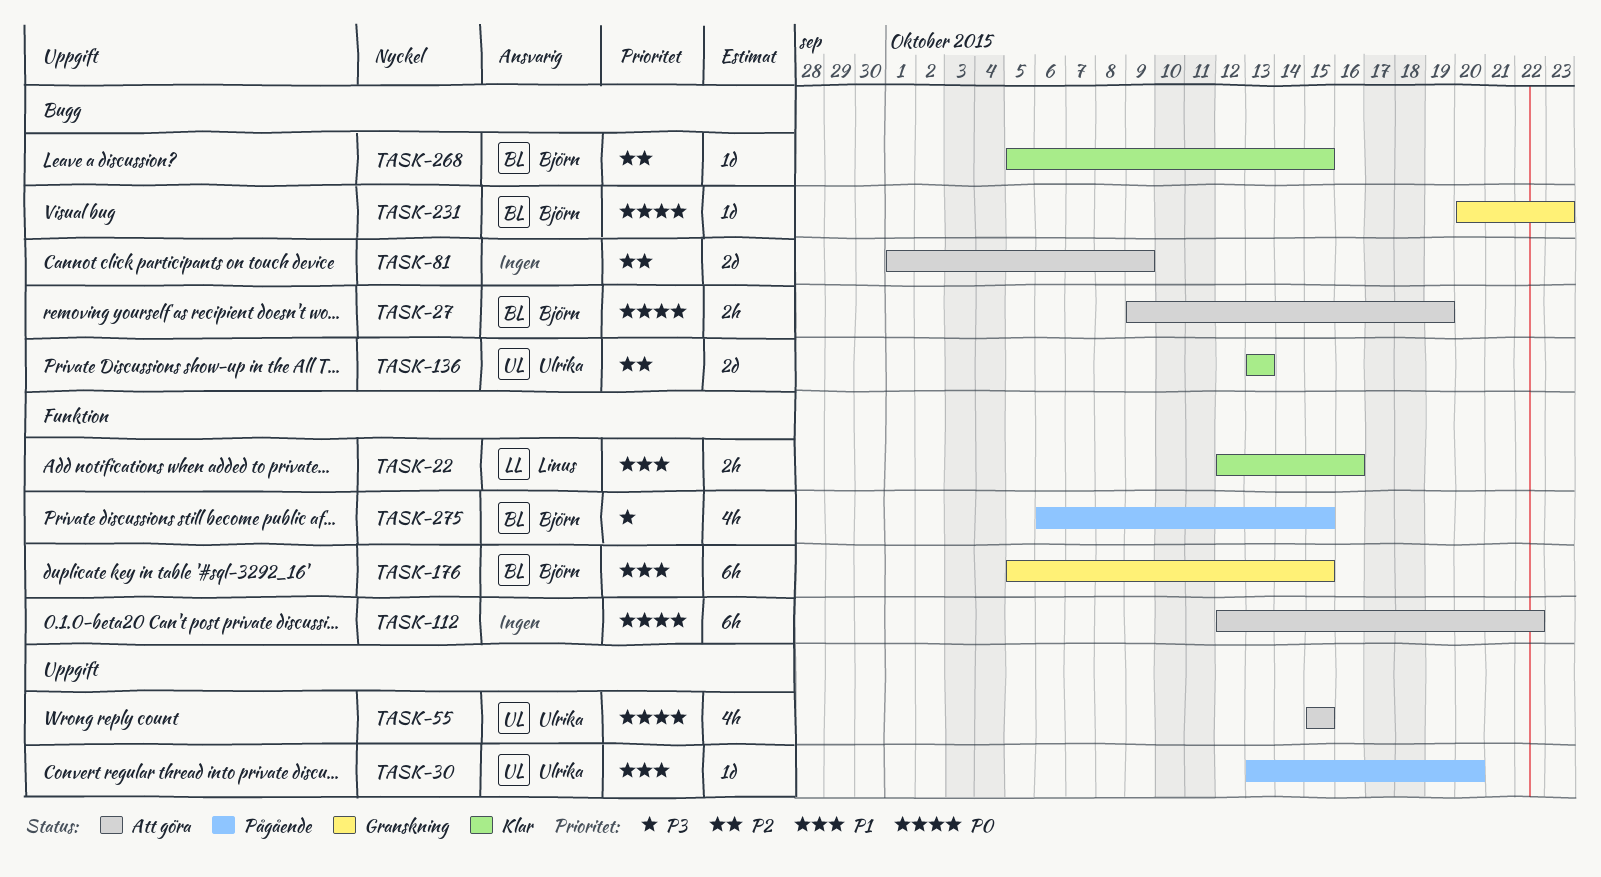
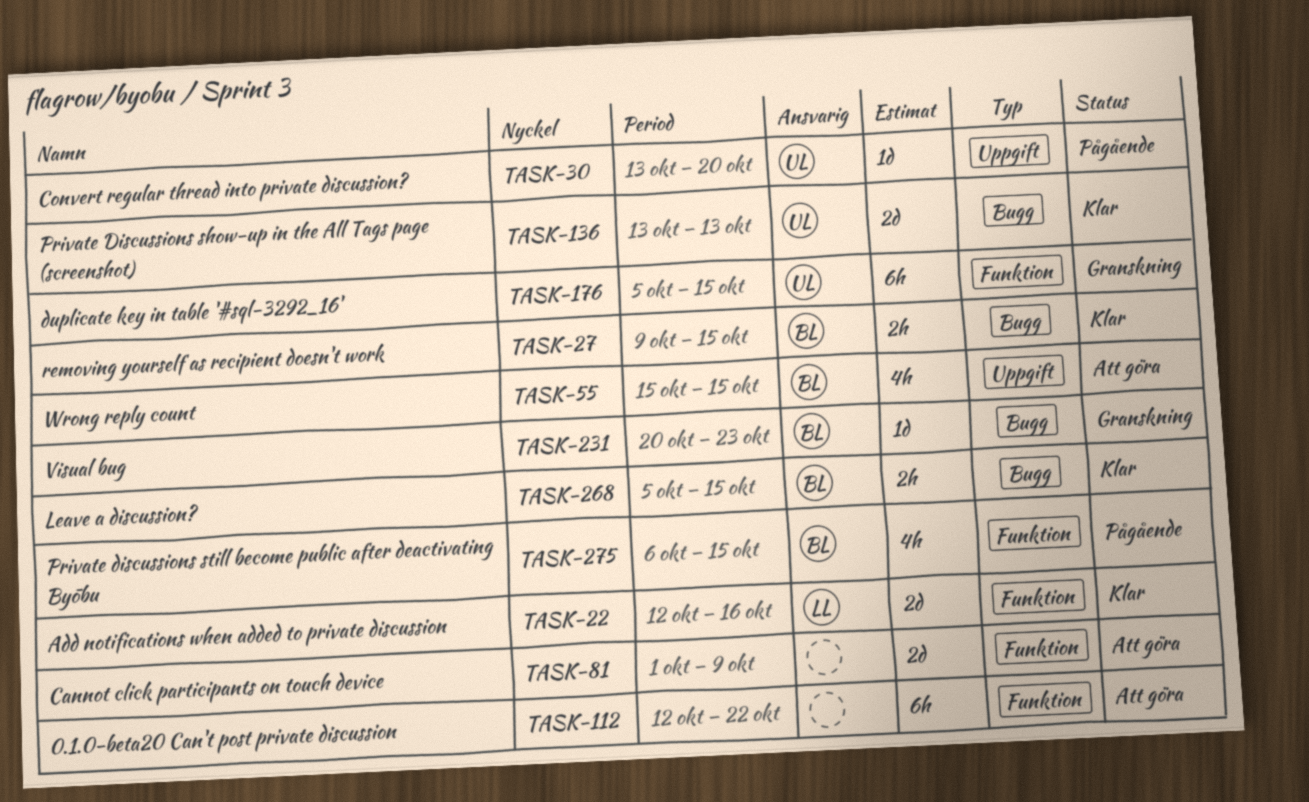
TASK-22, estimate: 2h -> 2d
TASK-27, status: Att göra -> Klar
TASK-27, due: Oct 19 -> Oct 15
TASK-55, owner: Ulrika -> Björn
TASK-81, label: Bugg -> Funktion
TASK-176, owner: Björn -> Ulrika
TASK-268, estimate: 1d -> 2h

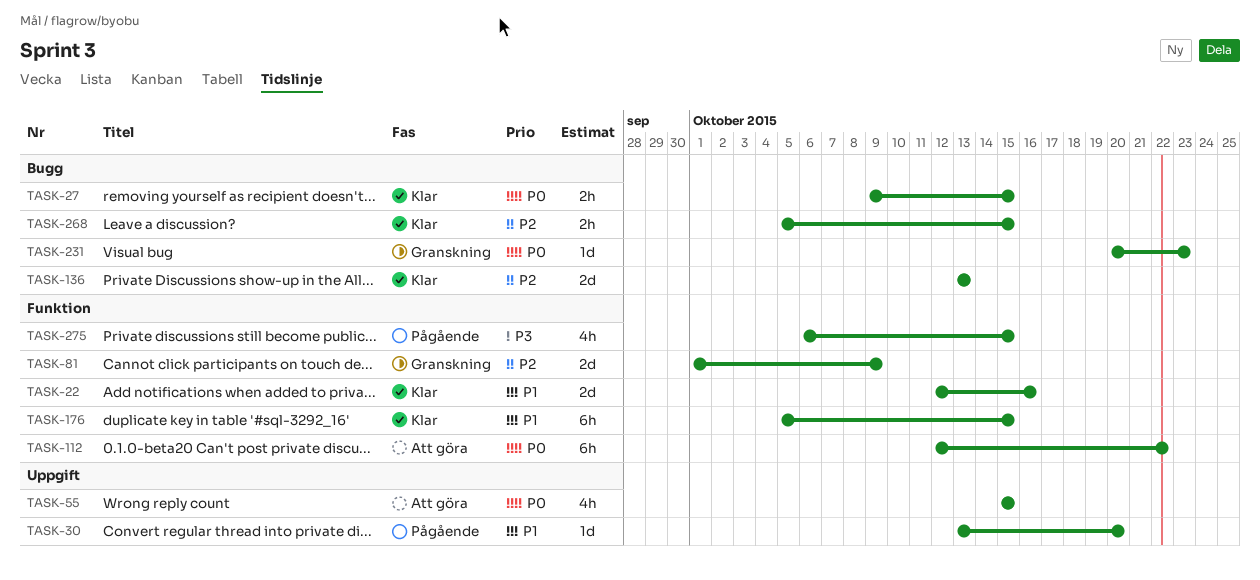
TASK-81, status: Att göra -> Granskning
TASK-176, status: Granskning -> Klar

